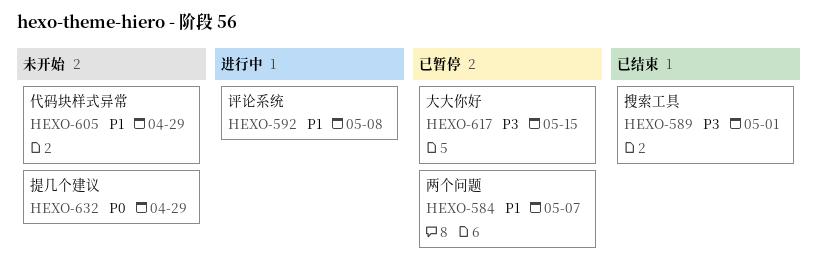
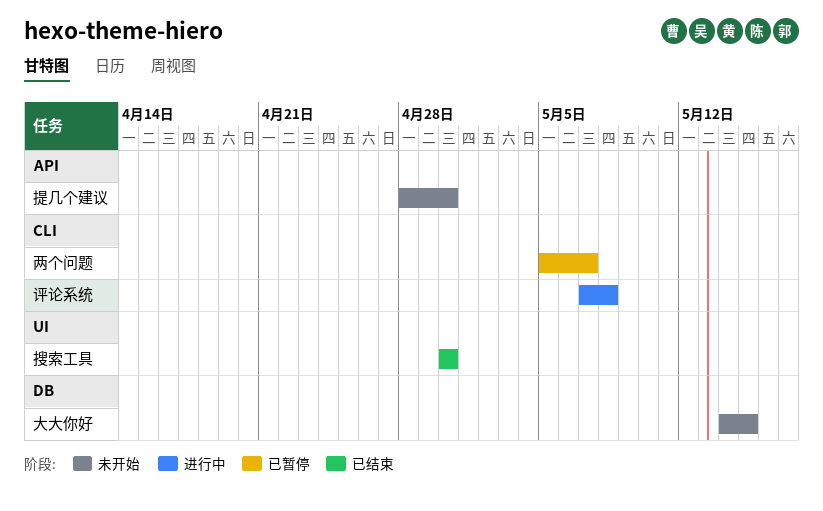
代码块样式异常: present -> none
大大你好, status: 已暂停 -> 未开始
提几个建议, due: Apr 29 -> Apr 30
搜索工具, due: May 1 -> Apr 30

